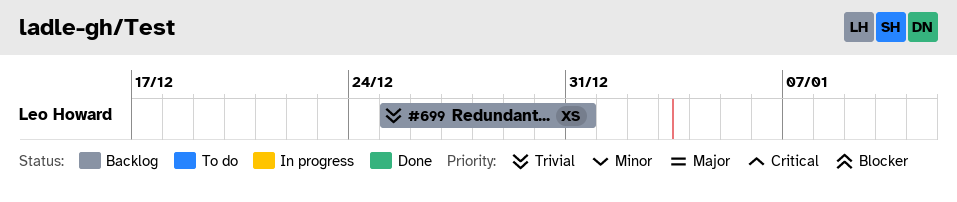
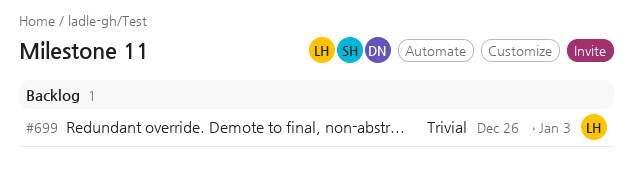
#699, start: Dec 25 -> Dec 26
#699, due: Dec 31 -> Jan 3

